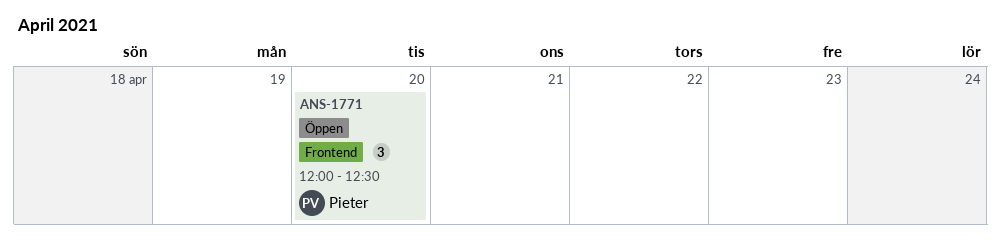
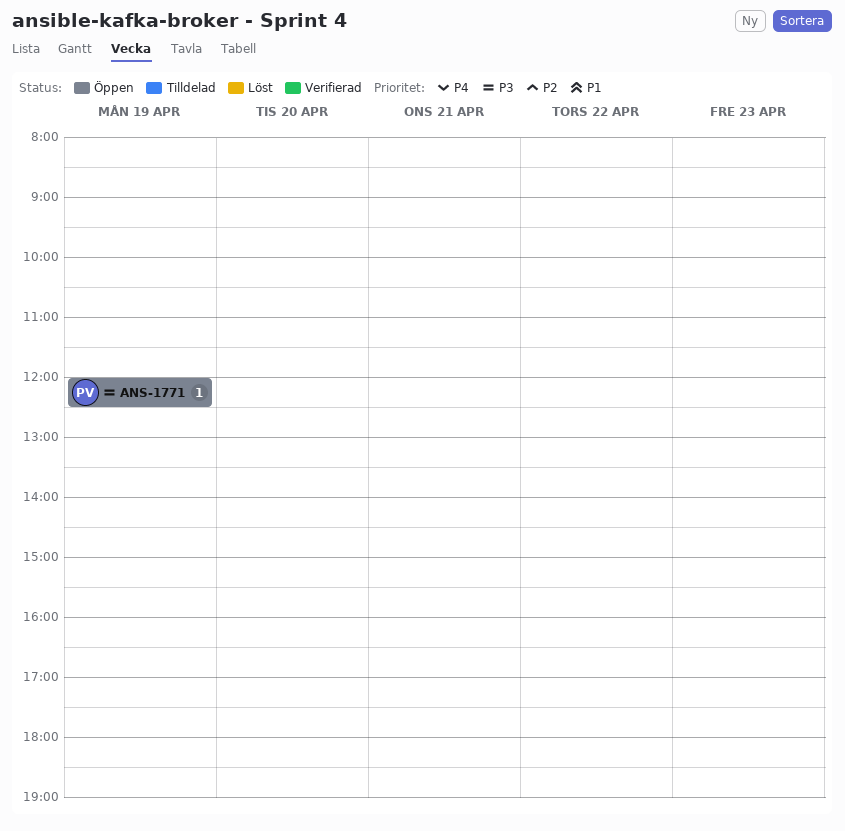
ANS-1771, estimate: 3 -> 1
ANS-1771, day: Apr 20 -> Apr 19

